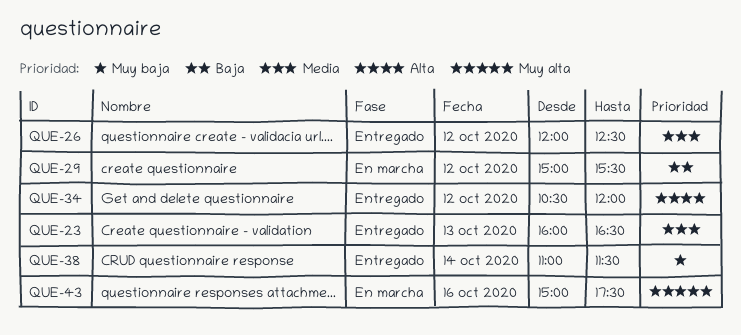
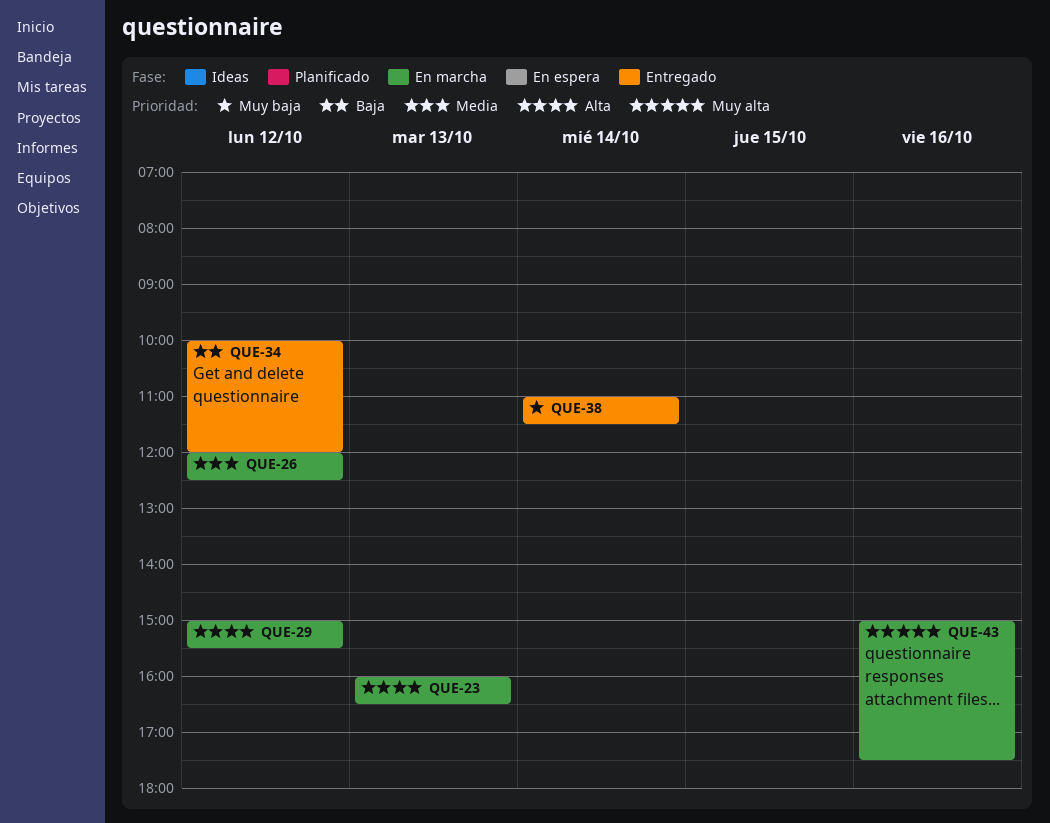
QUE-23, status: Entregado -> En marcha
QUE-23, priority: Media -> Alta
QUE-26, status: Entregado -> En marcha
QUE-29, priority: Baja -> Alta
QUE-34, priority: Alta -> Baja
QUE-34, begins: 10:30 -> 10:00

